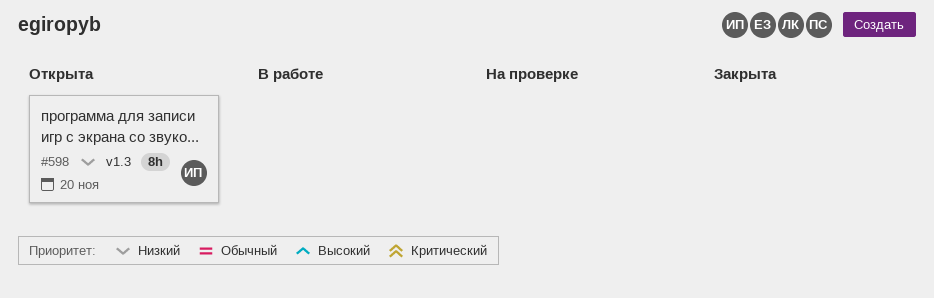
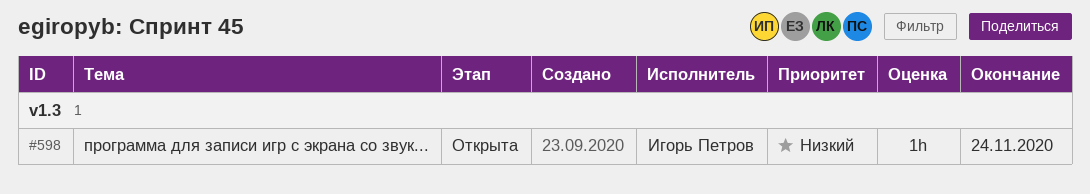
#598, estimate: 8h -> 1h
#598, due: Nov 20 -> Nov 24

